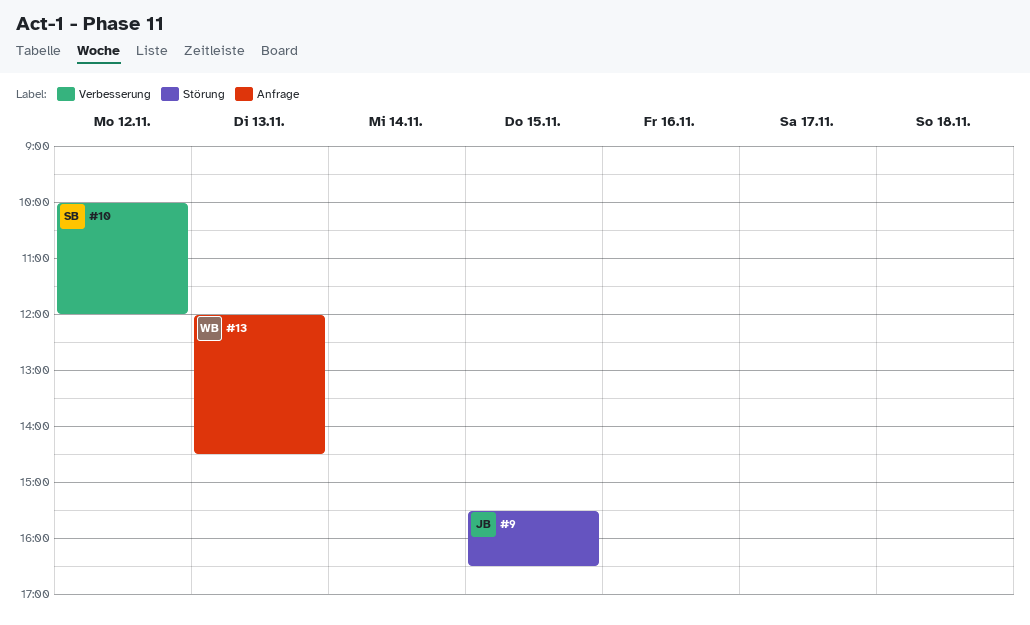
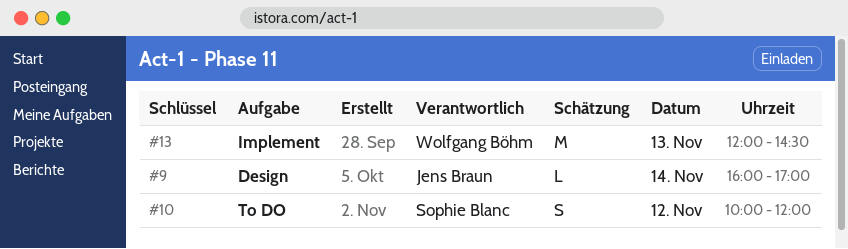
#9, day: Nov 15 -> Nov 14
#9, begins: 15:30 -> 16:00
#9, ends: 16:30 -> 17:00

